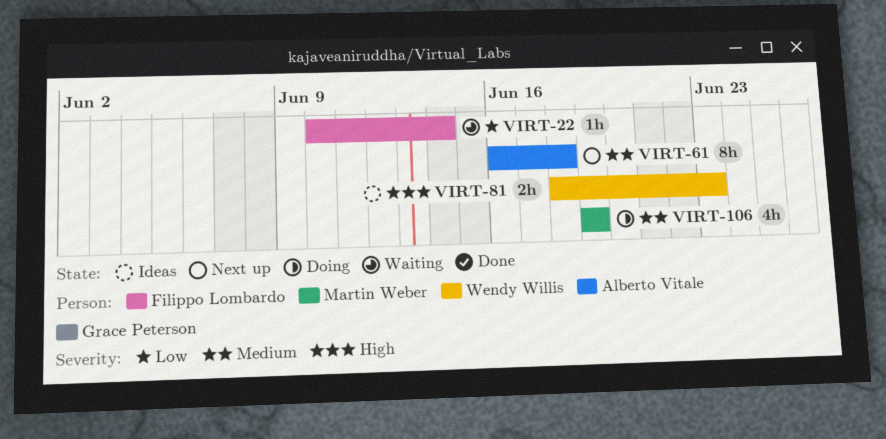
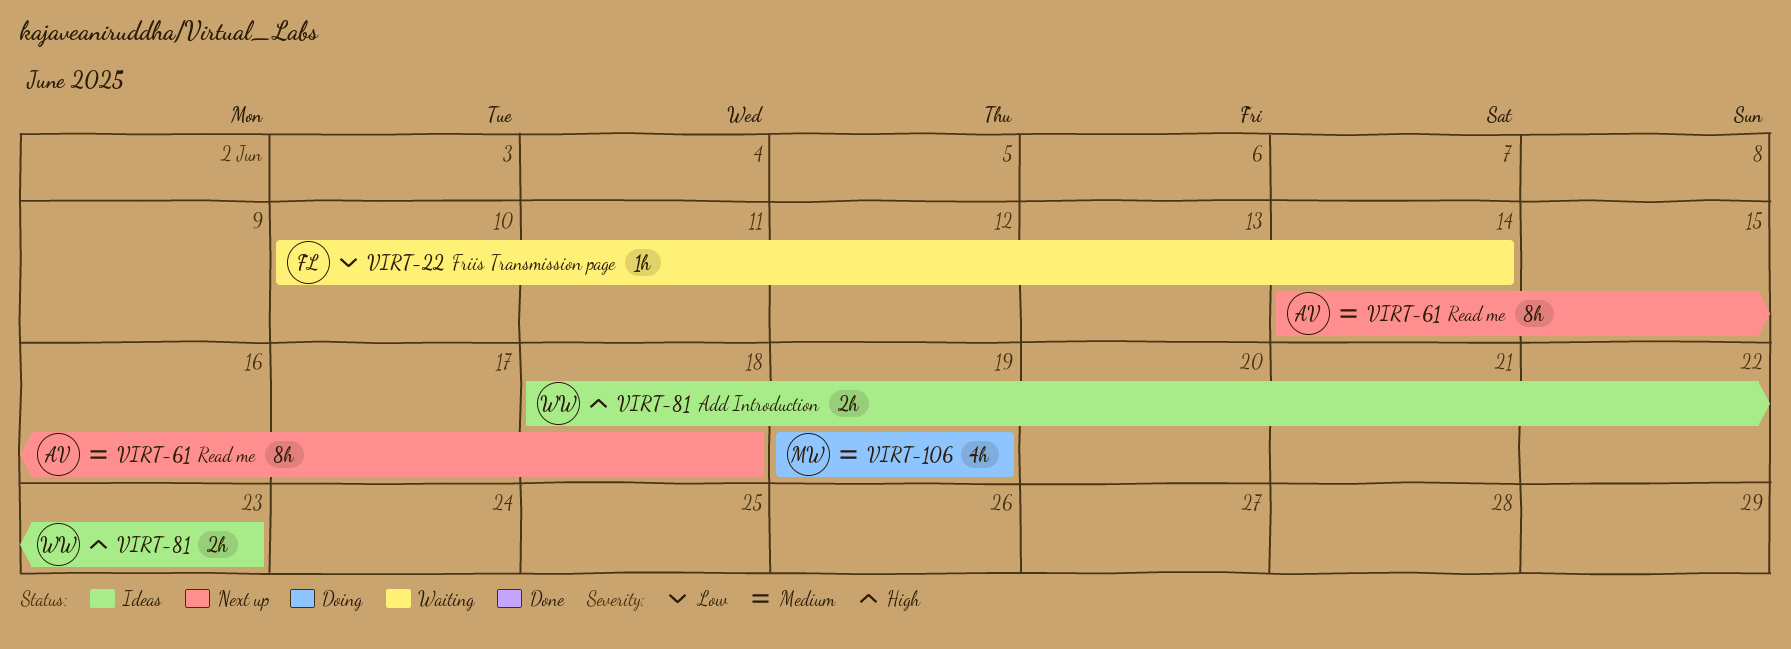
VIRT-61, start: Jun 16 -> Jun 14

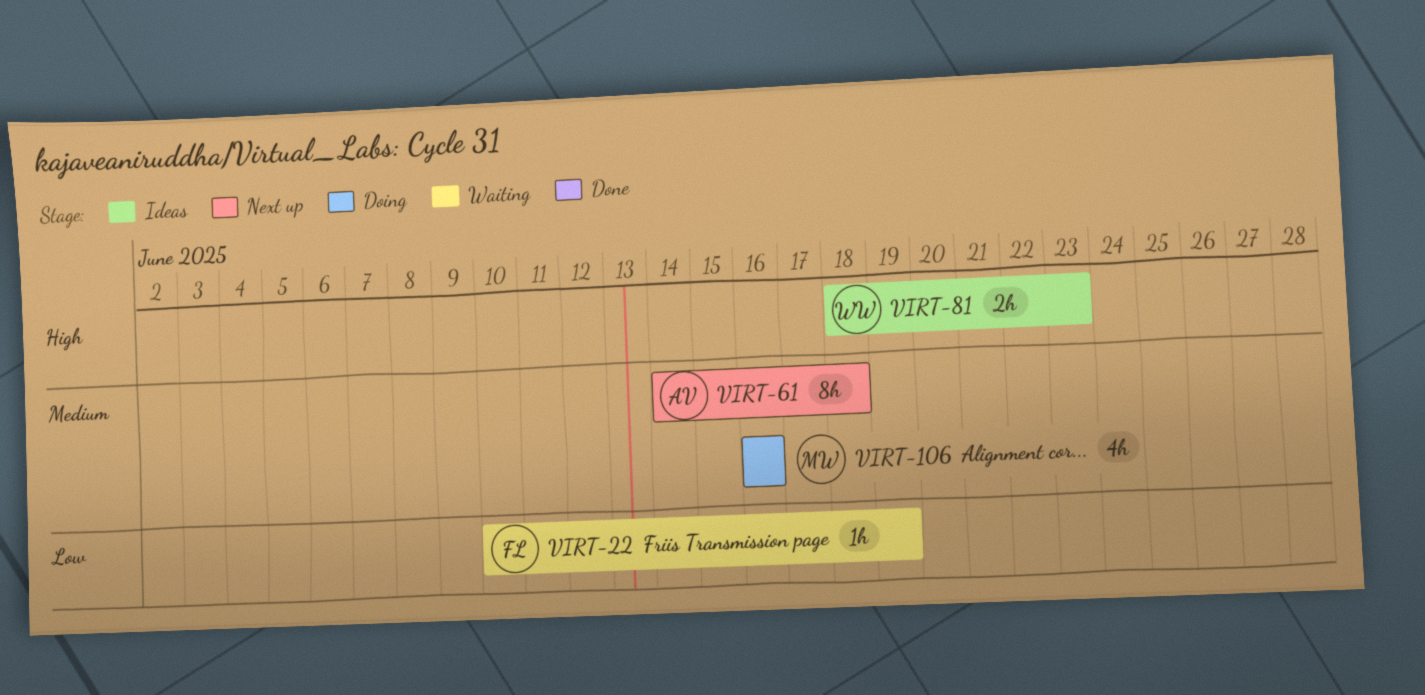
VIRT-22, due: Jun 14 -> Jun 19
VIRT-106, start: Jun 19 -> Jun 16
VIRT-106, due: Jun 19 -> Jun 16

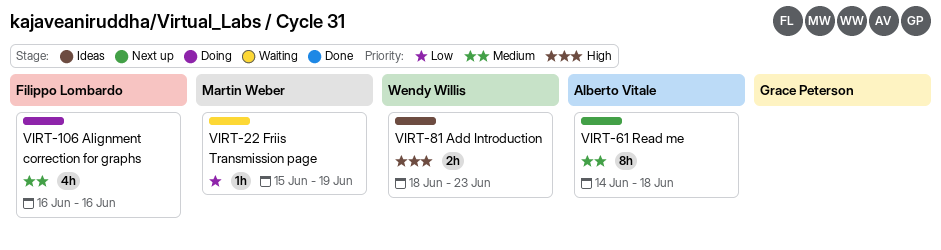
VIRT-22, owner: Filippo Lombardo -> Martin Weber
VIRT-22, start: Jun 10 -> Jun 15
VIRT-106, owner: Martin Weber -> Filippo Lombardo

